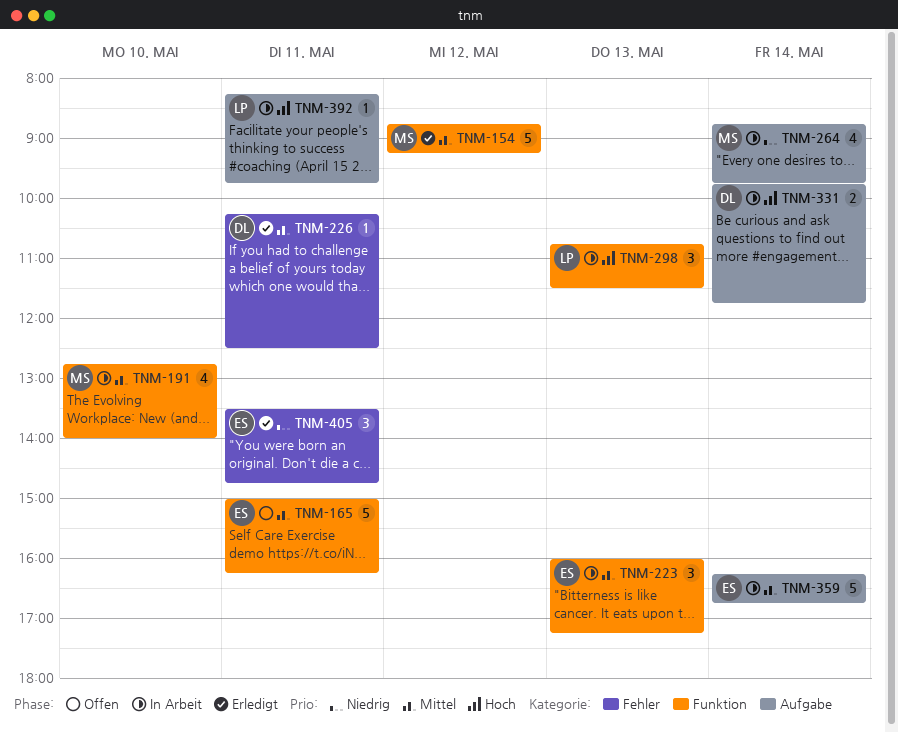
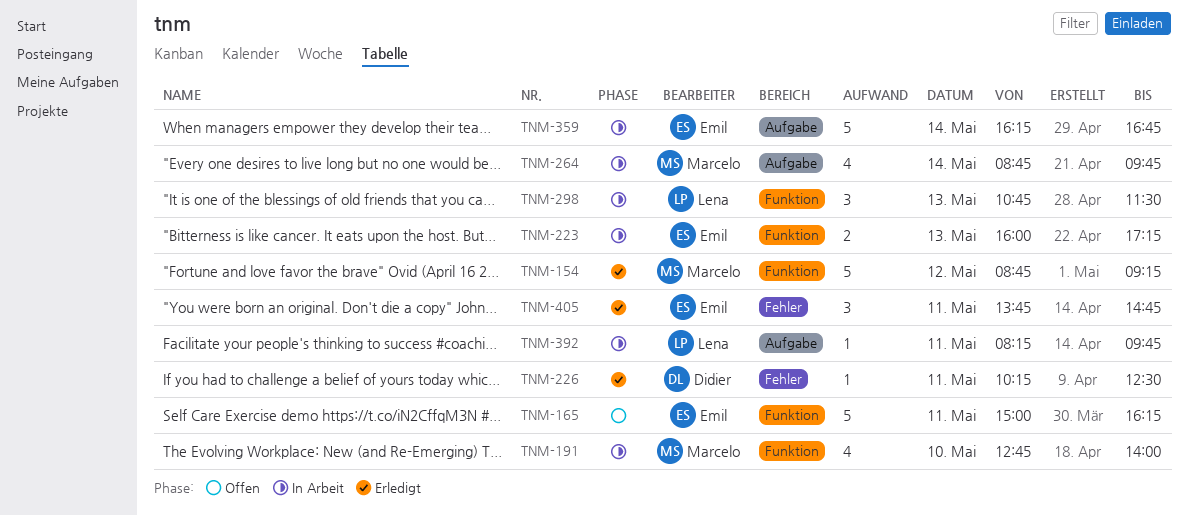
TNM-223, estimate: 3 -> 2
TNM-331: present -> none
TNM-405, begins: 13:30 -> 13:45

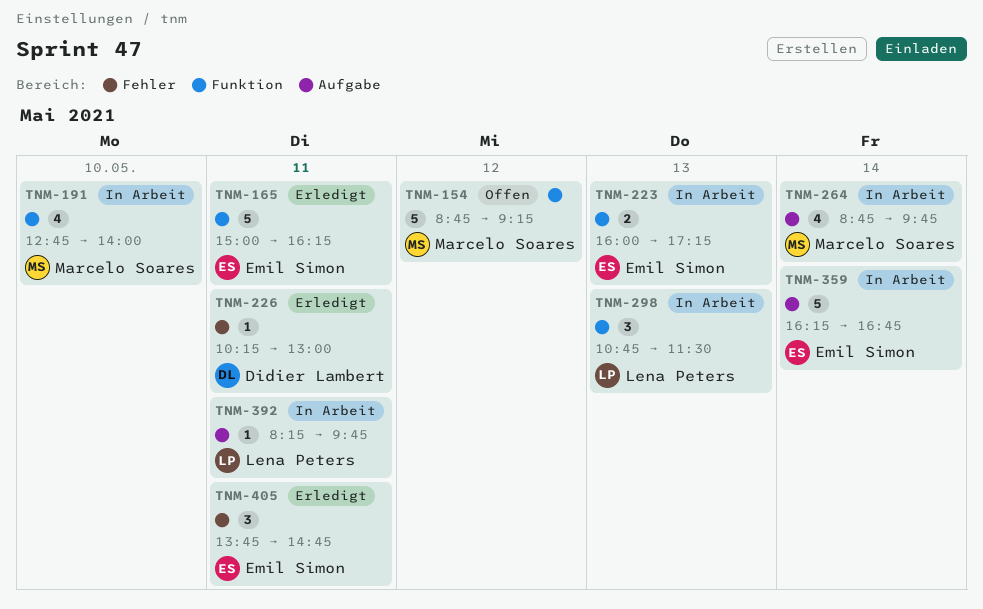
TNM-154, status: Erledigt -> Offen
TNM-165, status: Offen -> Erledigt
TNM-226, ends: 12:30 -> 13:00

